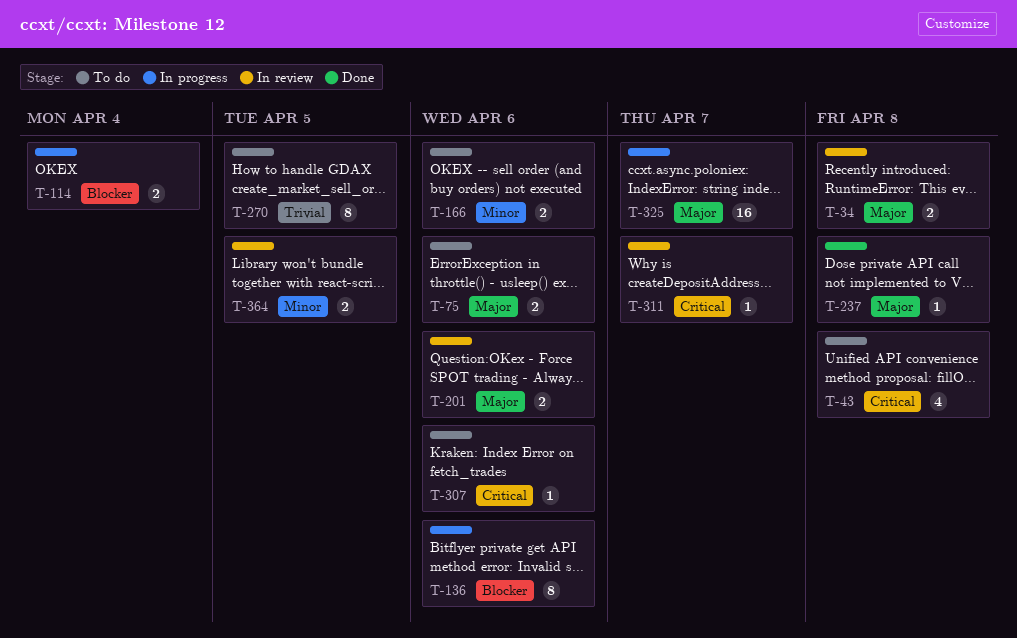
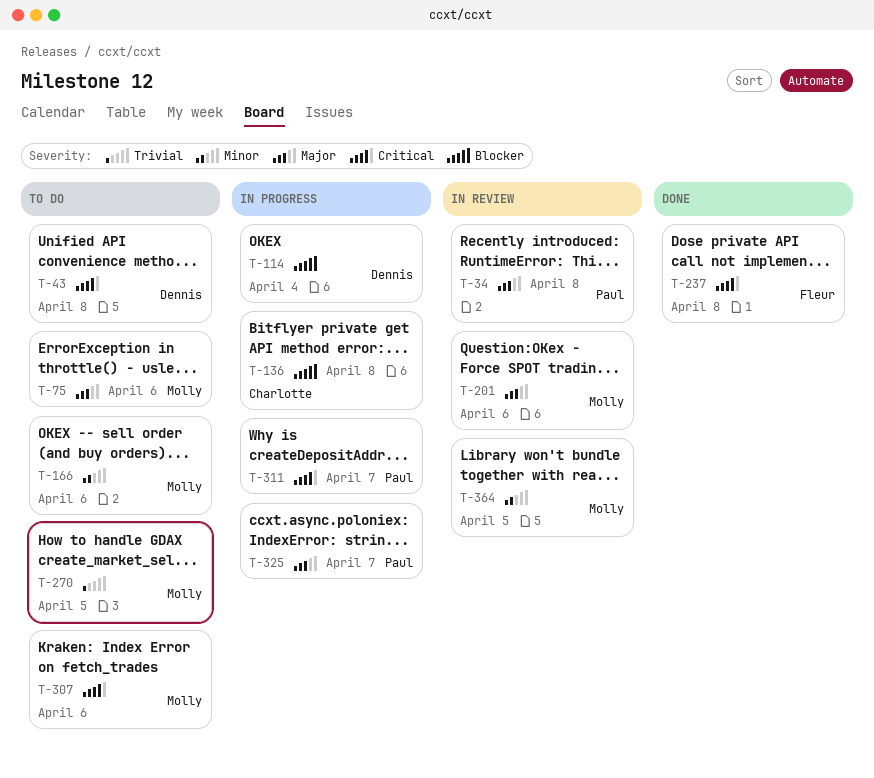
T-136, due: Apr 6 -> Apr 8
T-237, priority: Major -> Critical
T-311, status: In review -> In progress

